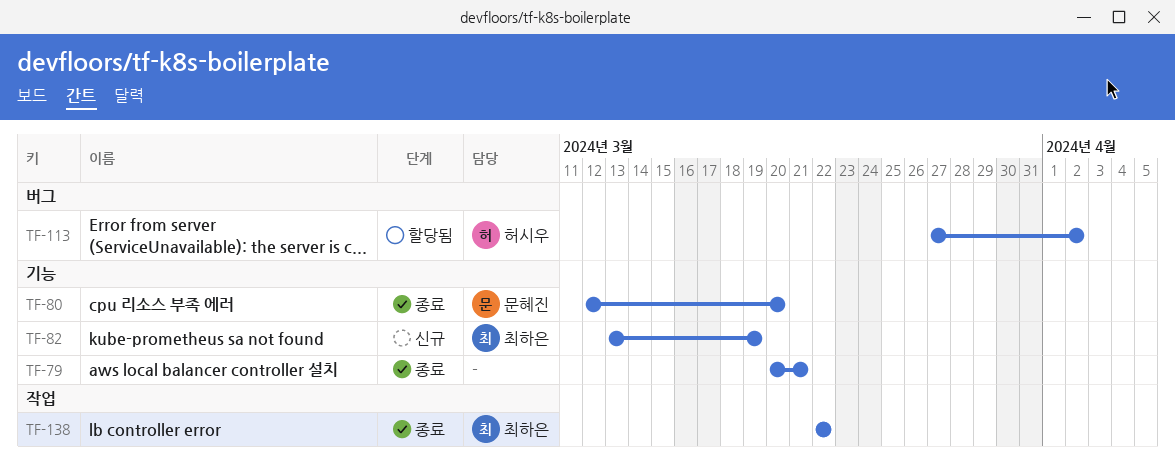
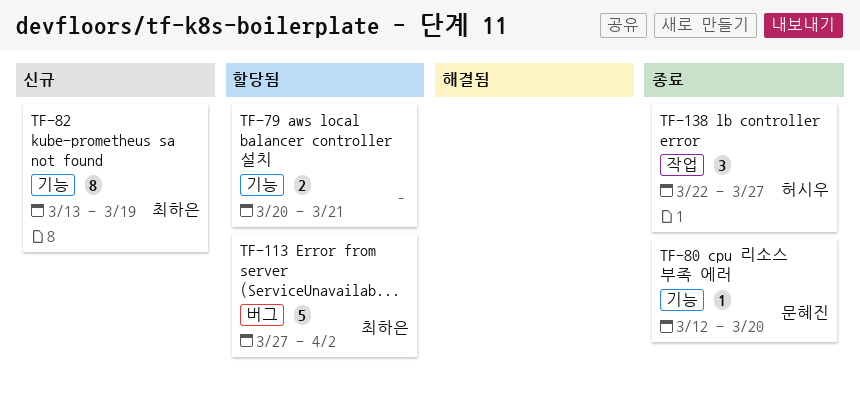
TF-79, status: 종료 -> 할당됨
TF-113, owner: 허시우 -> 최하은
TF-138, owner: 최하은 -> 허시우
TF-138, due: Mar 22 -> Mar 27

